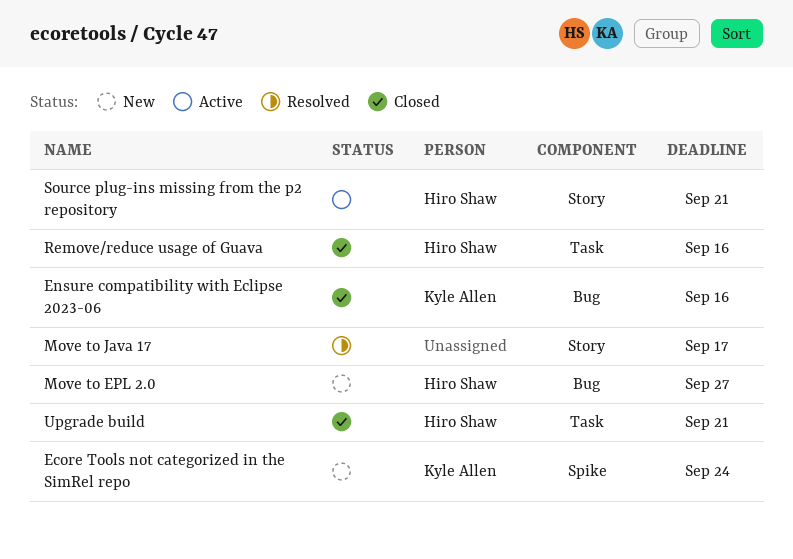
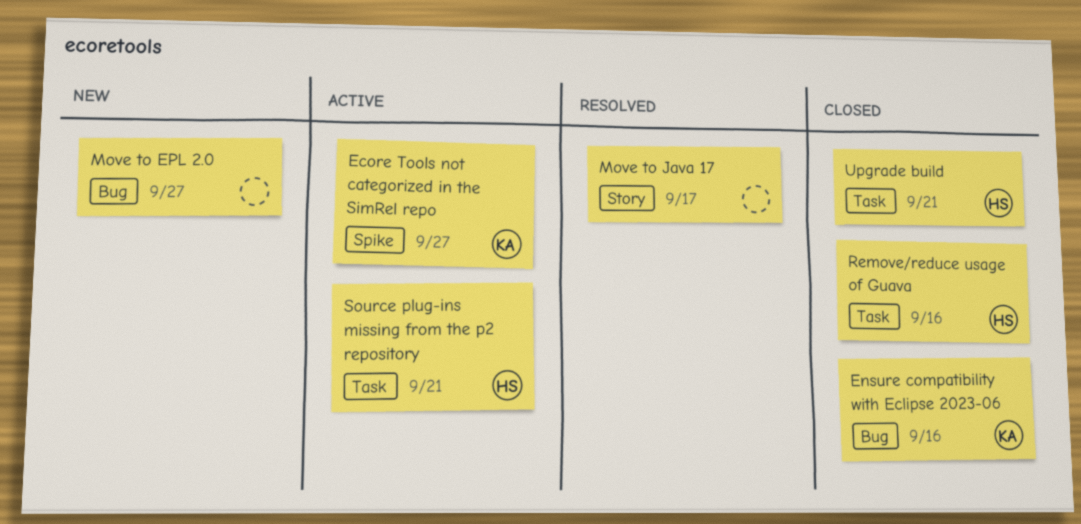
Ecore Tools not categorized in the SimRel repo, status: New -> Active
Ecore Tools not categorized in the SimRel repo, due: Sep 24 -> Sep 27
Move to EPL 2.0, owner: Hiro Shaw -> none
Source plug-ins missing from the p2 repository, label: Story -> Task

